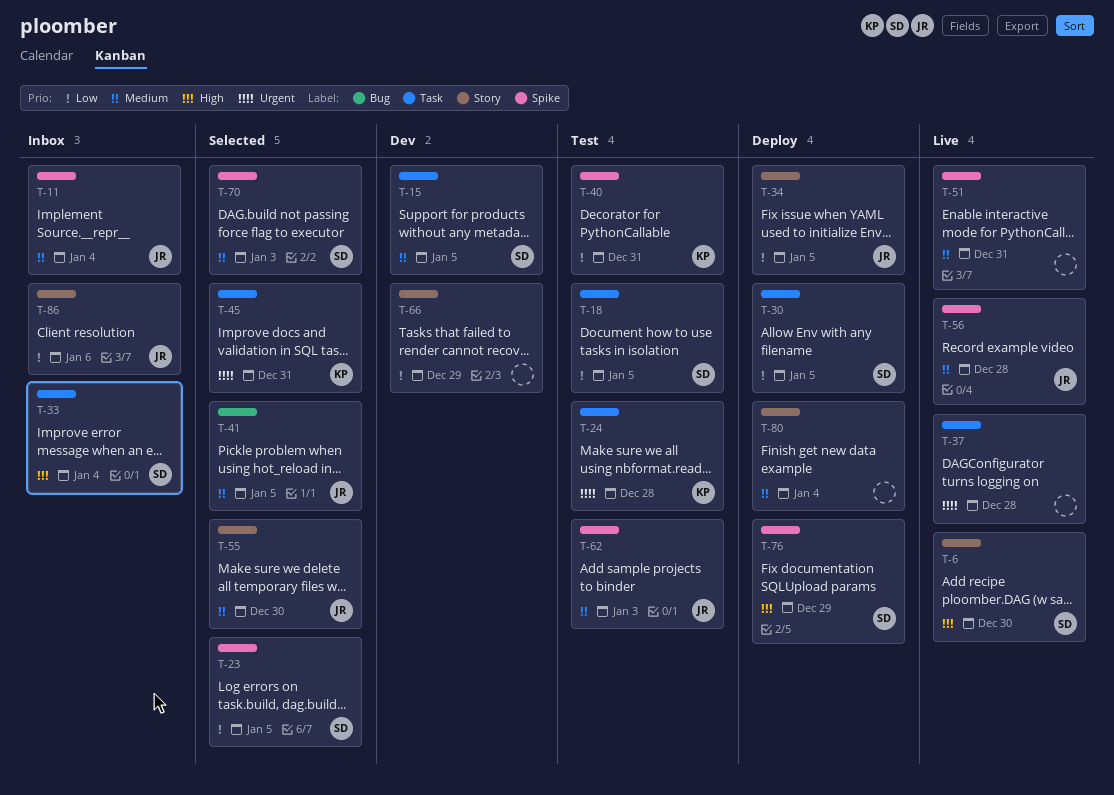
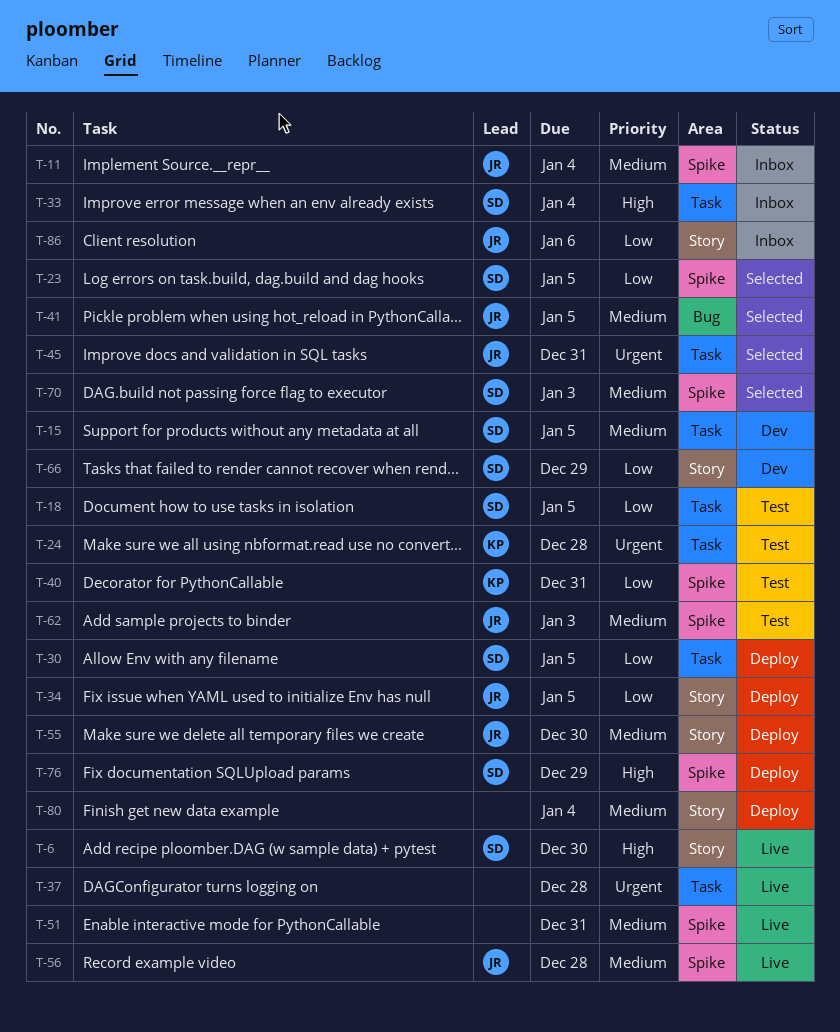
T-45, owner: KP -> JR
T-55, status: Selected -> Deploy
T-66, owner: none -> SD

